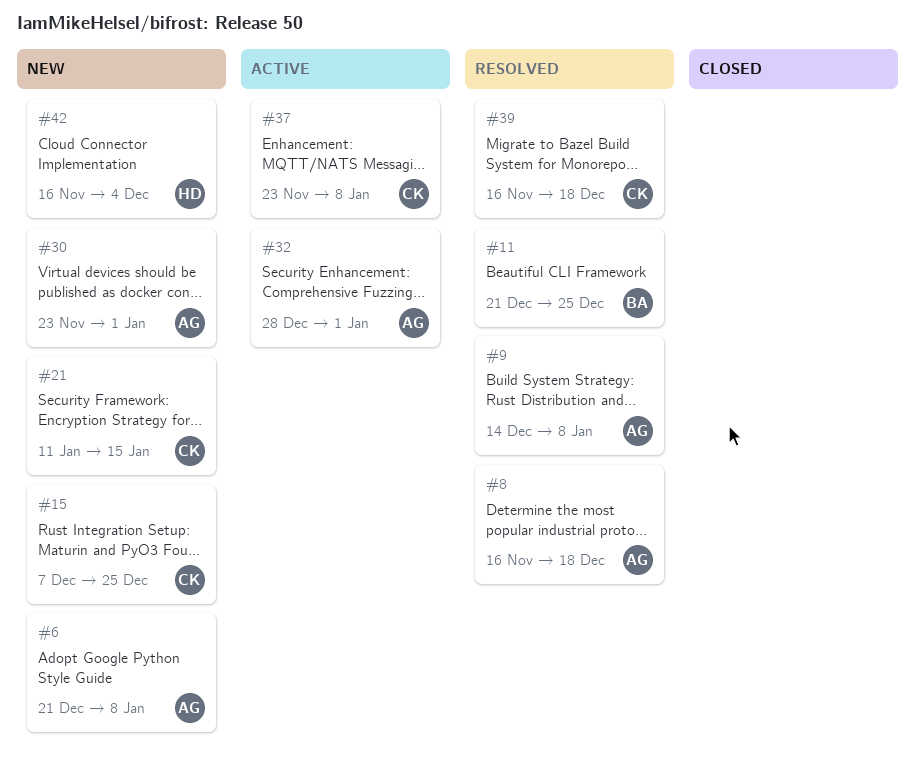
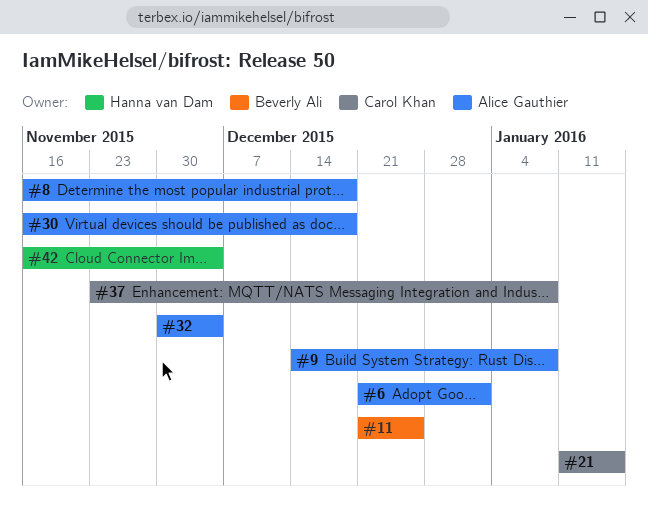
#6, due: Jan 8 -> Jan 1
#15: present -> none
#30, start: Nov 23 -> Nov 16
#30, due: Jan 1 -> Dec 18
#32, start: Dec 28 -> Nov 30
#32, due: Jan 1 -> Dec 4
#39: present -> none

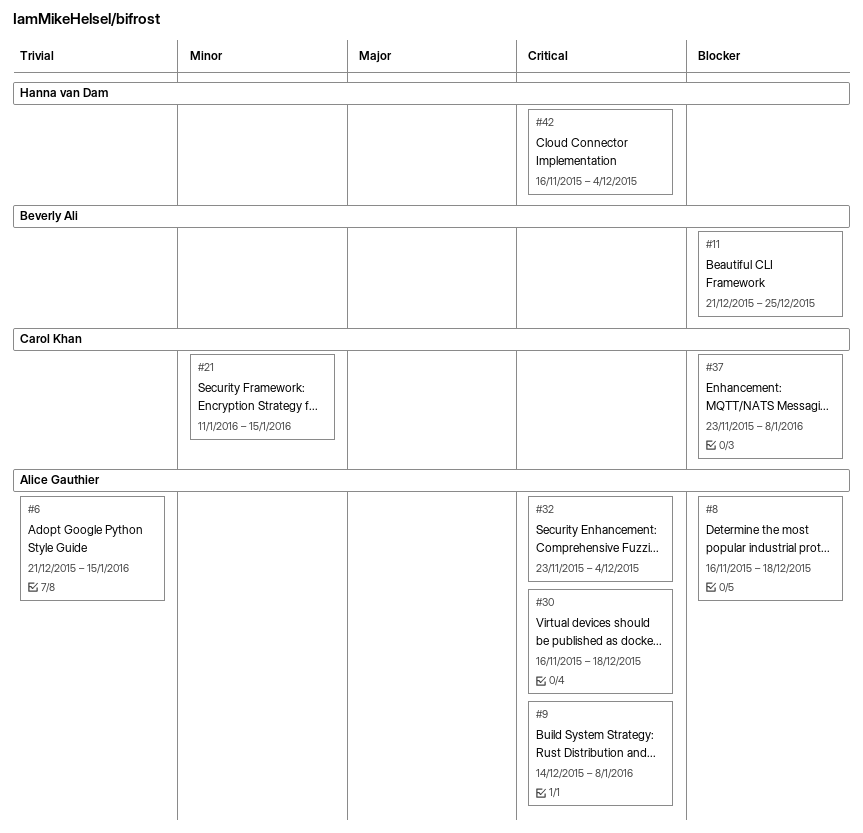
#6, due: Jan 1 -> Jan 15
#32, start: Nov 30 -> Nov 23

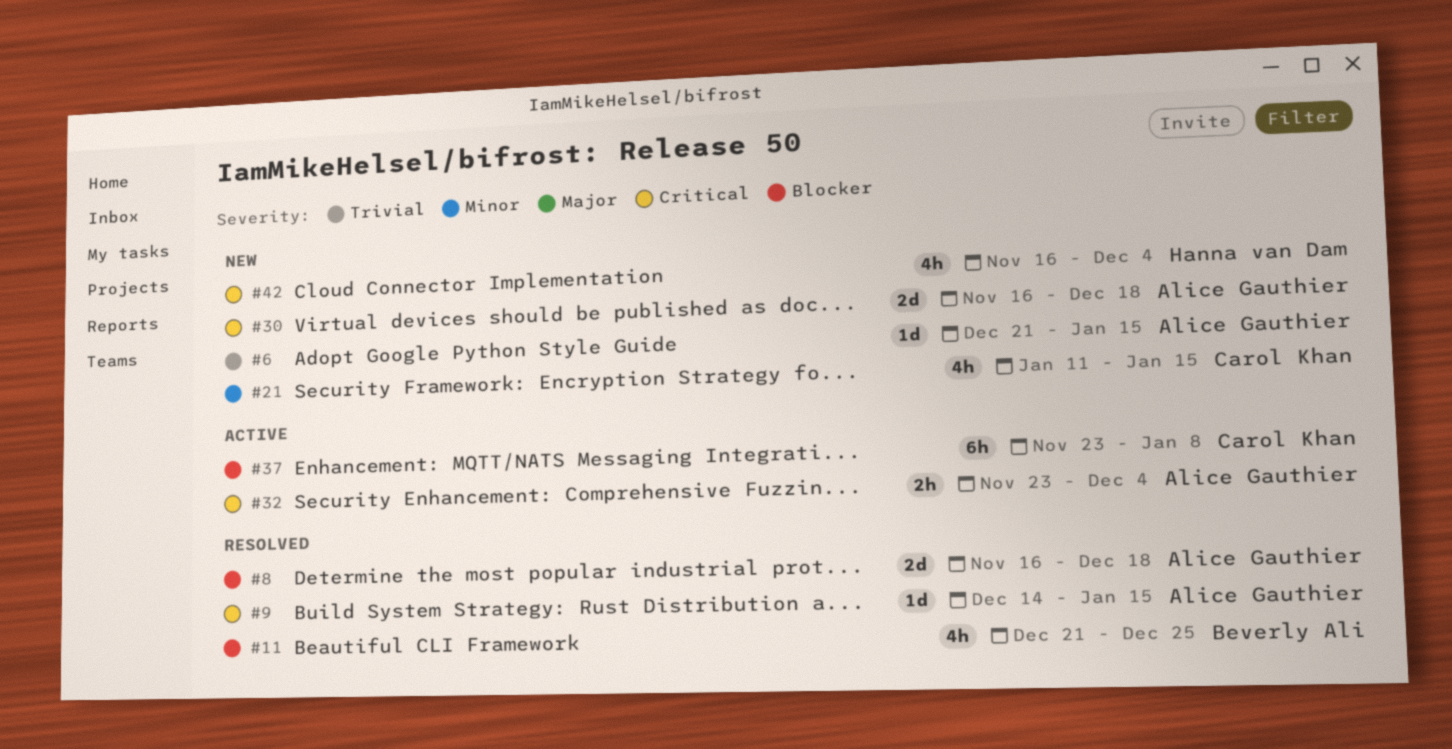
#9, due: Jan 8 -> Jan 15

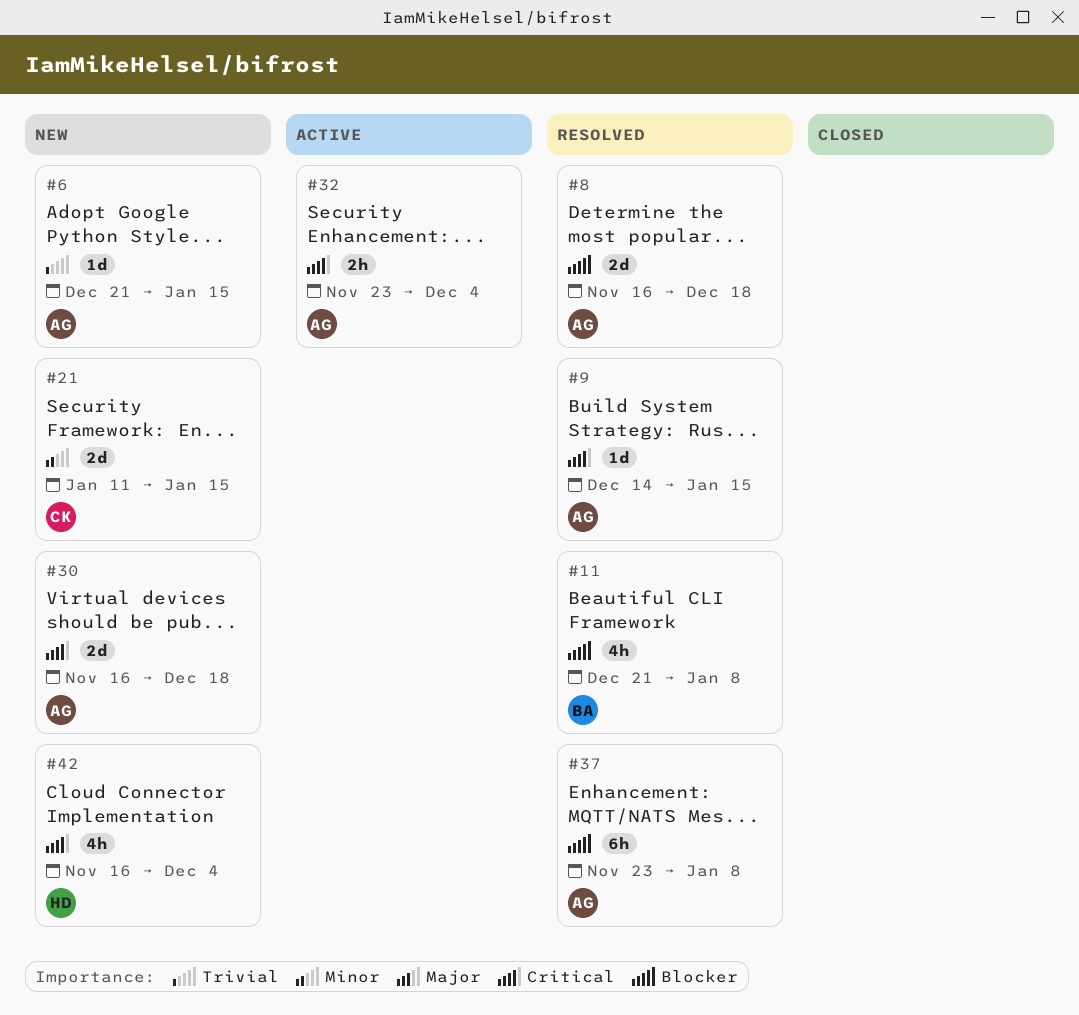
#11, due: Dec 25 -> Jan 8
#21, estimate: 4h -> 2d
#37, status: Active -> Resolved
#37, owner: Carol Khan -> Alice Gauthier

